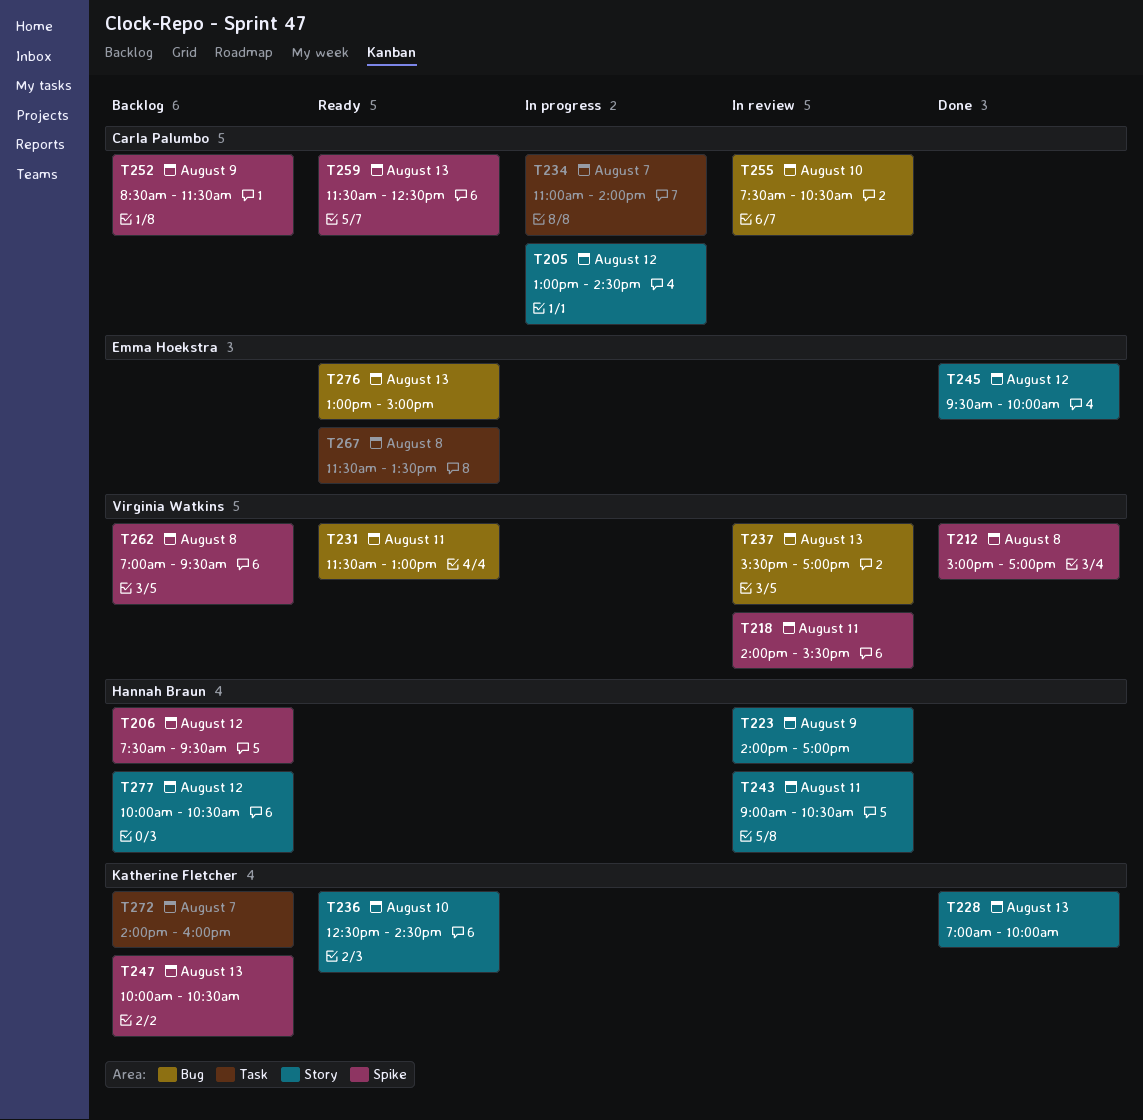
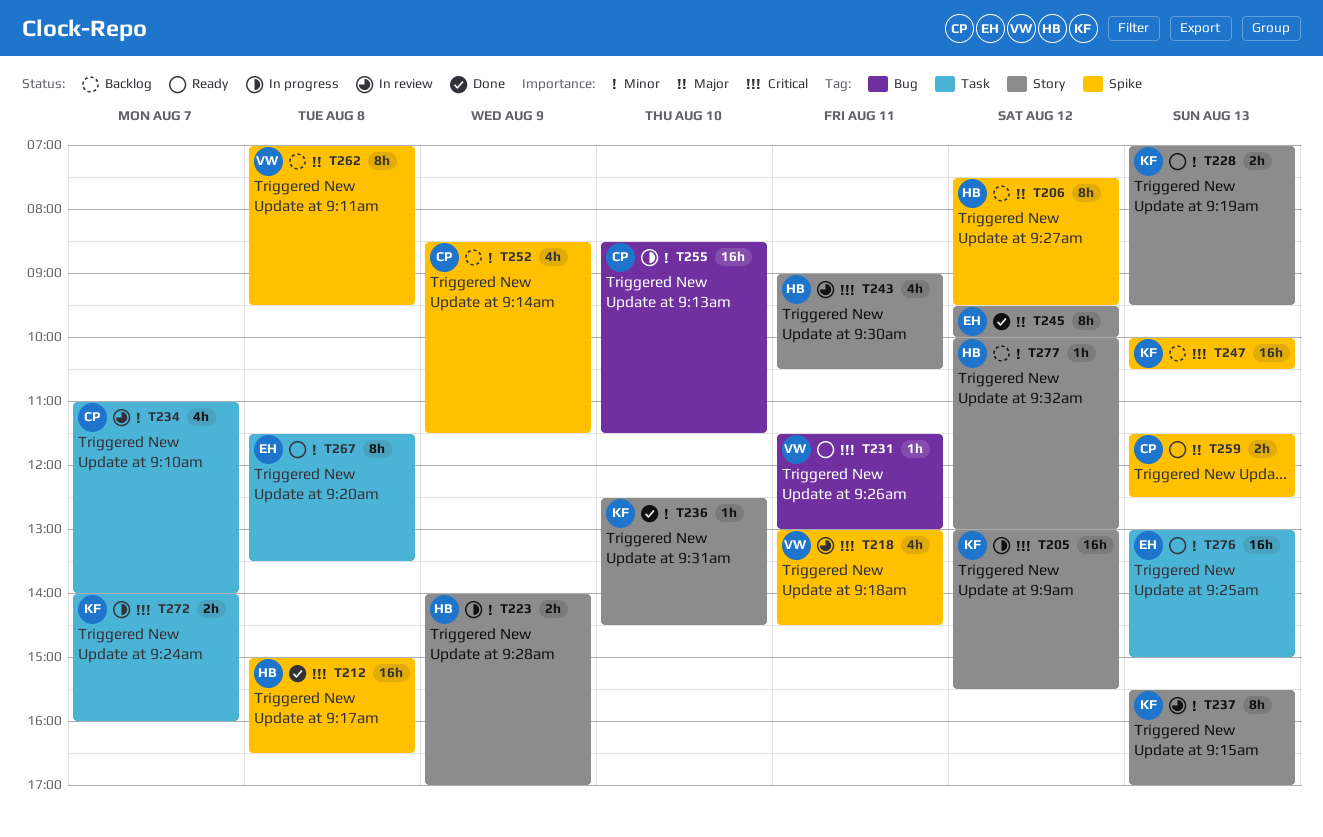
T205, owner: Carla Palumbo -> Katherine Fletcher
T205, ends: 14:30 -> 15:30
T212, owner: Virginia Watkins -> Hannah Braun
T212, ends: 17:00 -> 16:30
T218, begins: 14:00 -> 13:00
T218, ends: 15:30 -> 14:30
T223, status: In review -> In progress
T228, status: Done -> Ready
T228, ends: 10:00 -> 09:30
T234, status: In progress -> In review
T236, status: Ready -> Done
T237, owner: Virginia Watkins -> Katherine Fletcher
T237, label: Bug -> Story
T255, status: In review -> In progress
T255, begins: 07:30 -> 08:30
T255, ends: 10:30 -> 11:30
T272, status: Backlog -> In progress
T276, label: Bug -> Task
T277, ends: 10:30 -> 13:00

